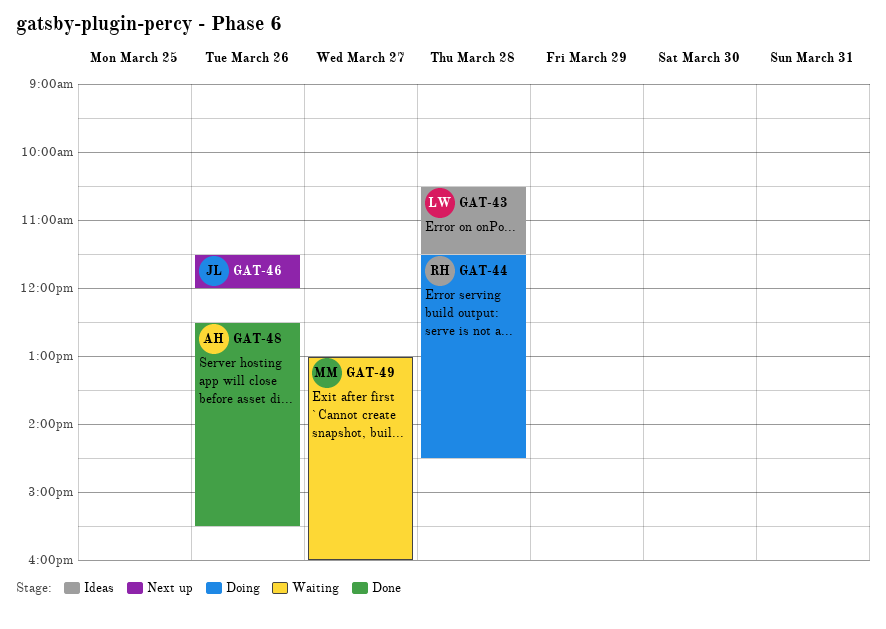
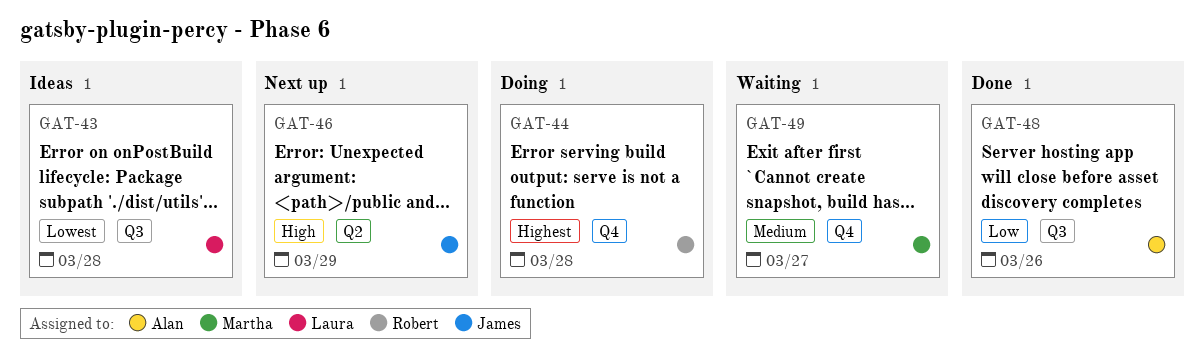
GAT-46, day: Mar 26 -> Mar 29

